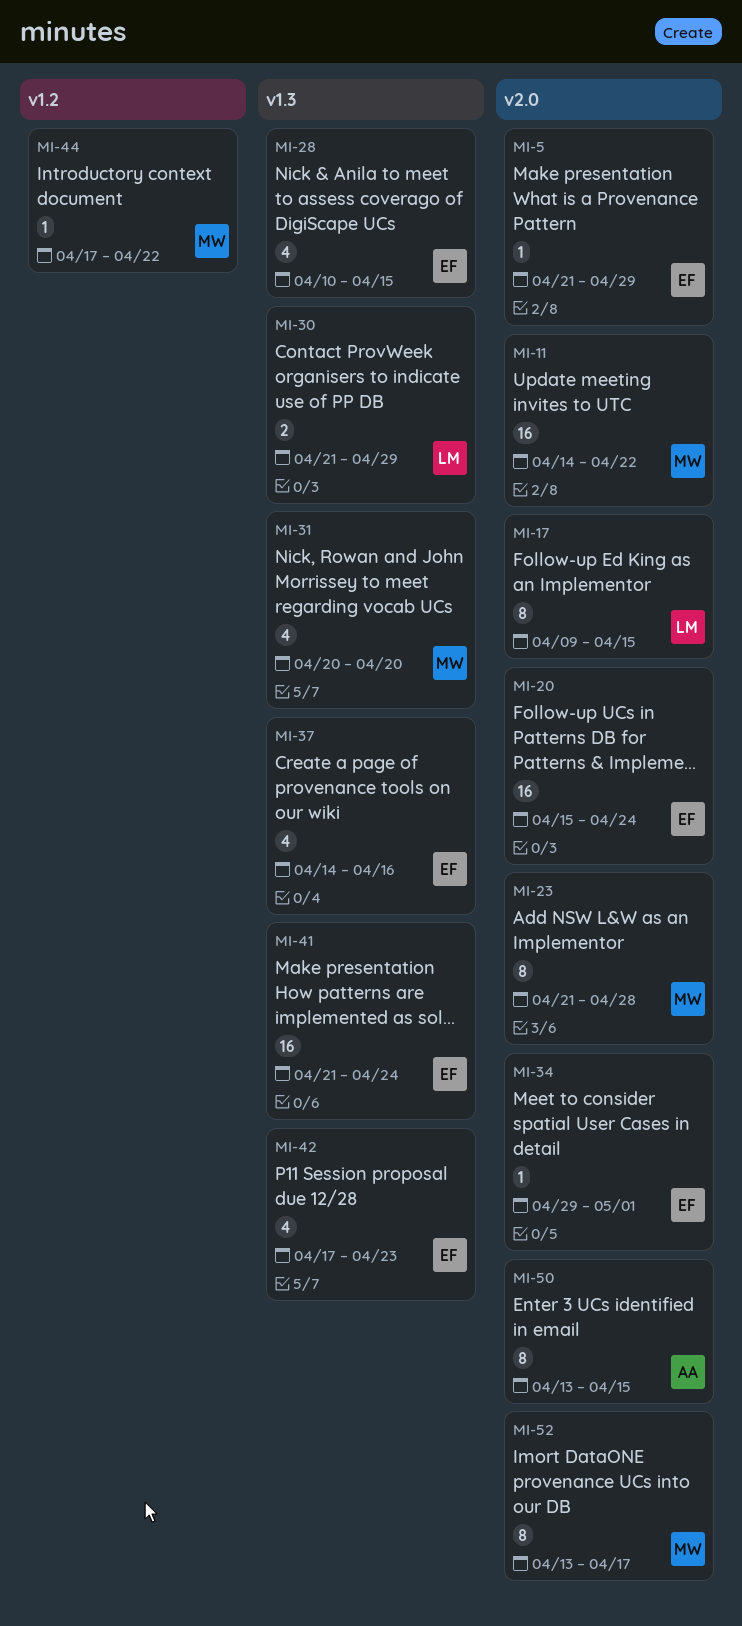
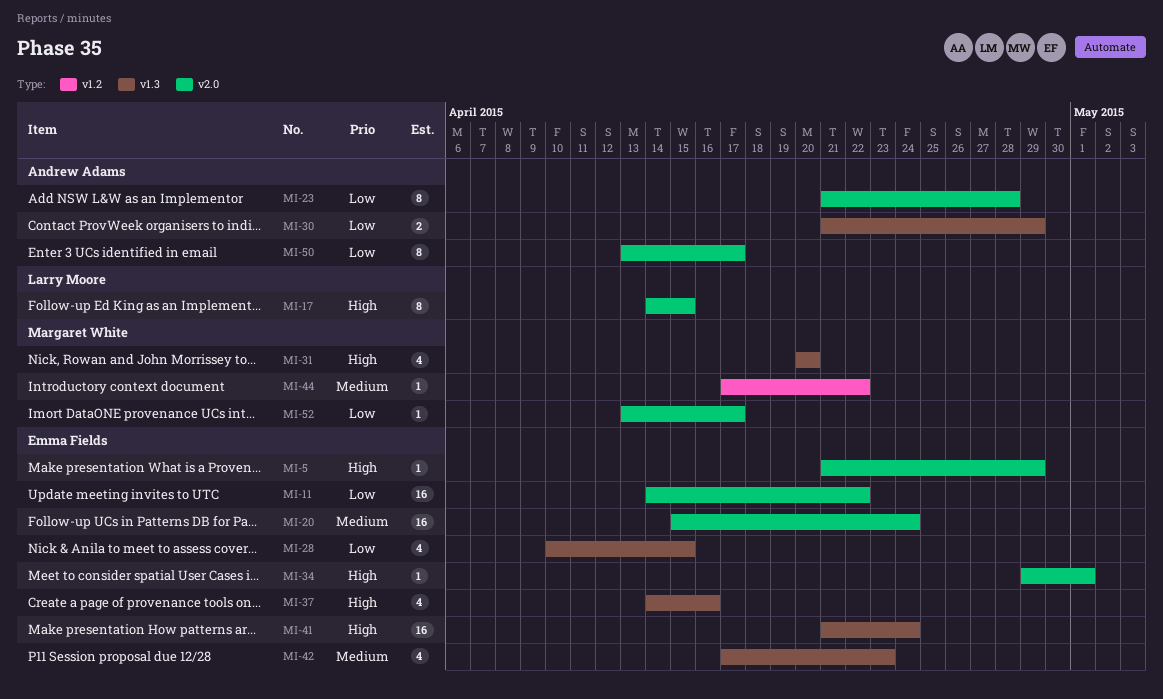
MI-11, owner: Margaret White -> Emma Fields
MI-17, start: Apr 9 -> Apr 14
MI-23, owner: Margaret White -> Andrew Adams
MI-30, owner: Larry Moore -> Andrew Adams
MI-50, due: Apr 15 -> Apr 17
MI-52, estimate: 8 -> 1

